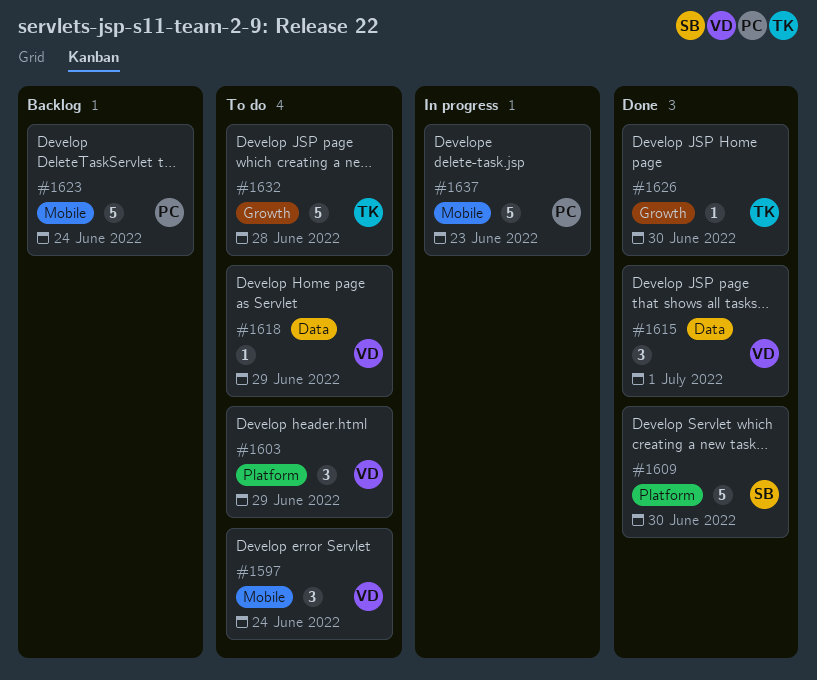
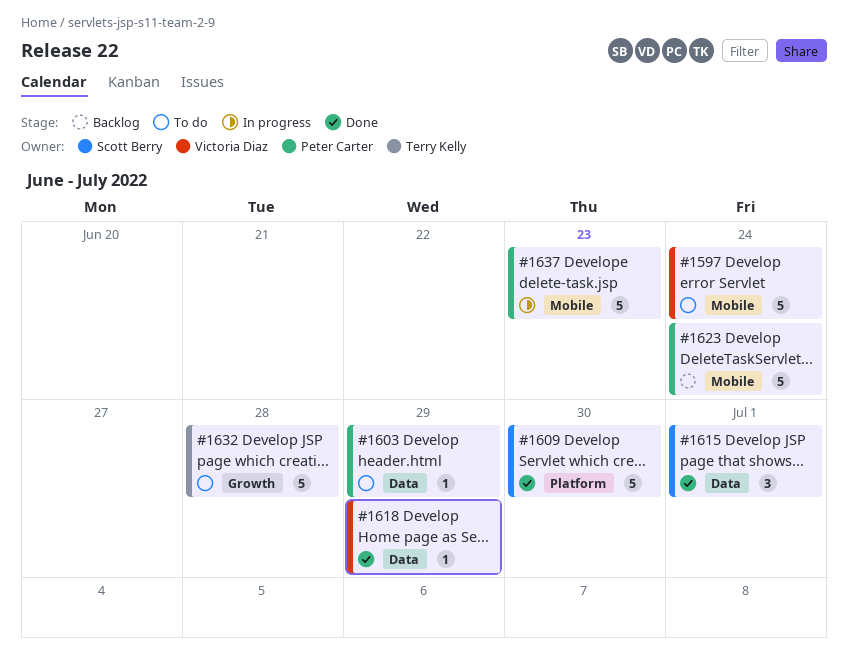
#1597, estimate: 3 -> 5
#1603, owner: Victoria Diaz -> Peter Carter
#1603, label: Platform -> Data
#1603, estimate: 3 -> 1
#1615, owner: Victoria Diaz -> Scott Berry
#1618, status: To do -> Done
#1626: present -> none

